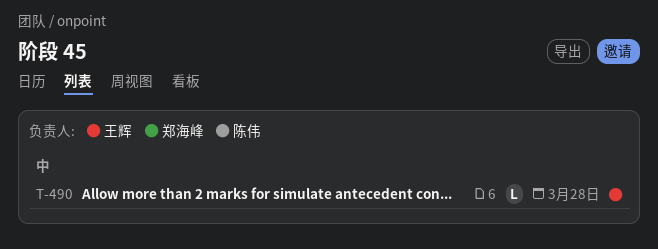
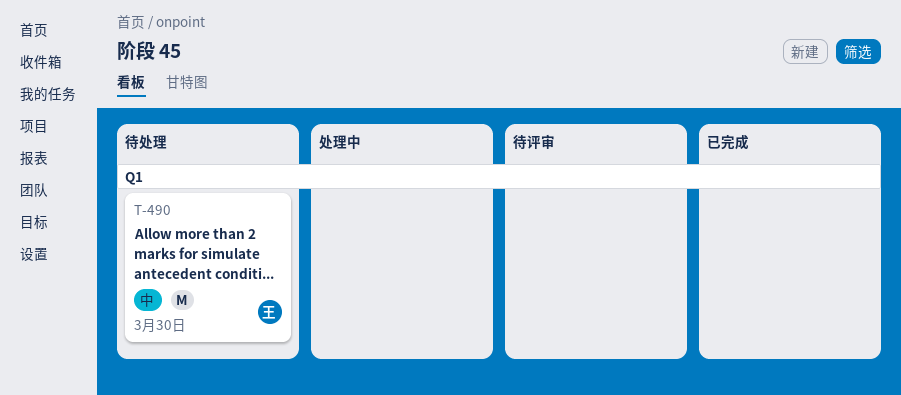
T-490, estimate: L -> M
T-490, due: Mar 28 -> Mar 30

